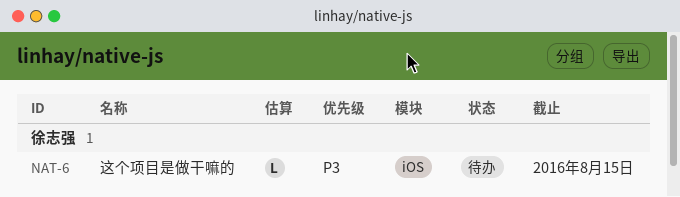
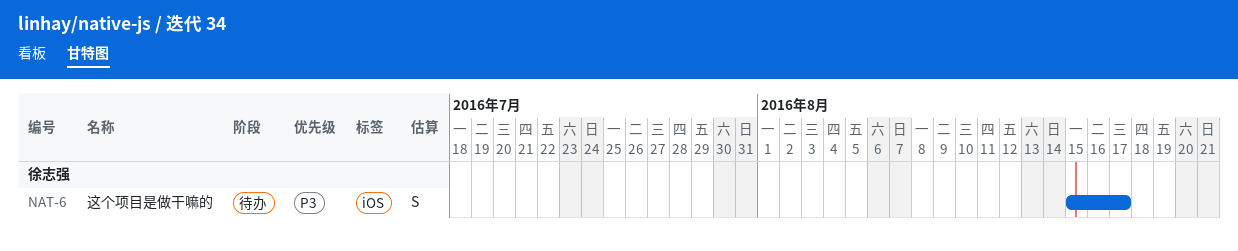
NAT-6, estimate: L -> S
NAT-6, due: Aug 15 -> Aug 17

